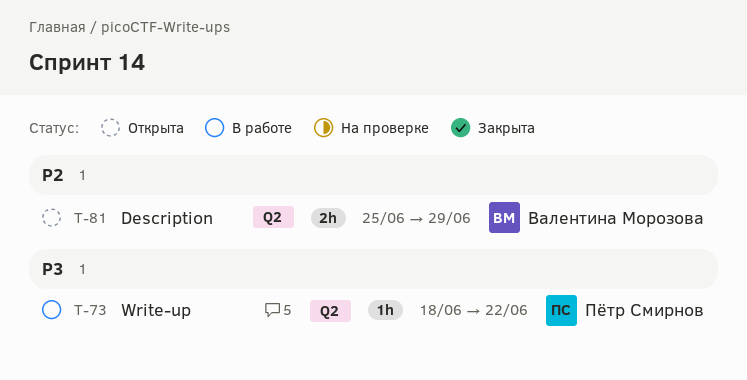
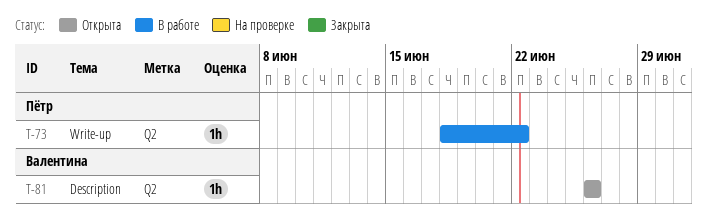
T-81, estimate: 2h -> 1h
T-81, start: Jun 25 -> Jun 26
T-81, due: Jun 29 -> Jun 26

